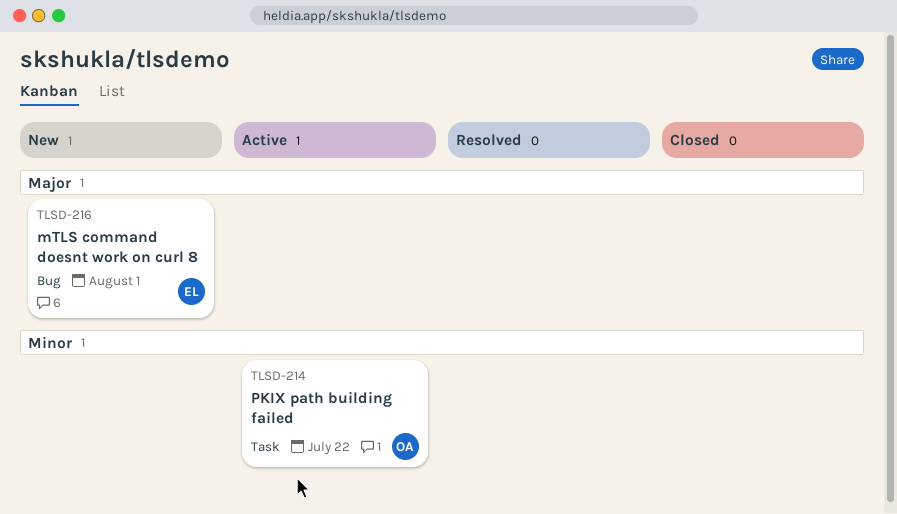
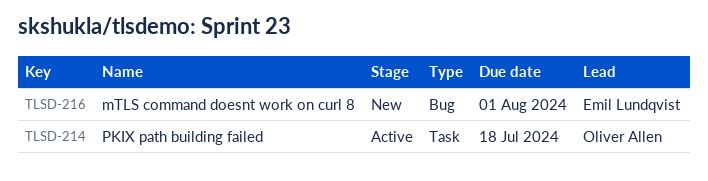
TLSD-214, due: Jul 22 -> Jul 18

